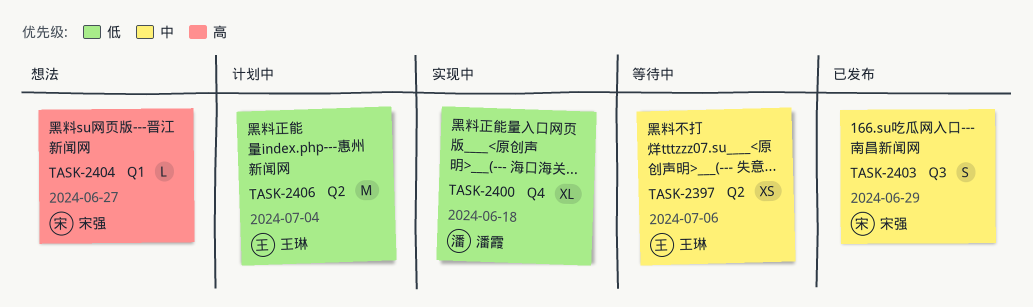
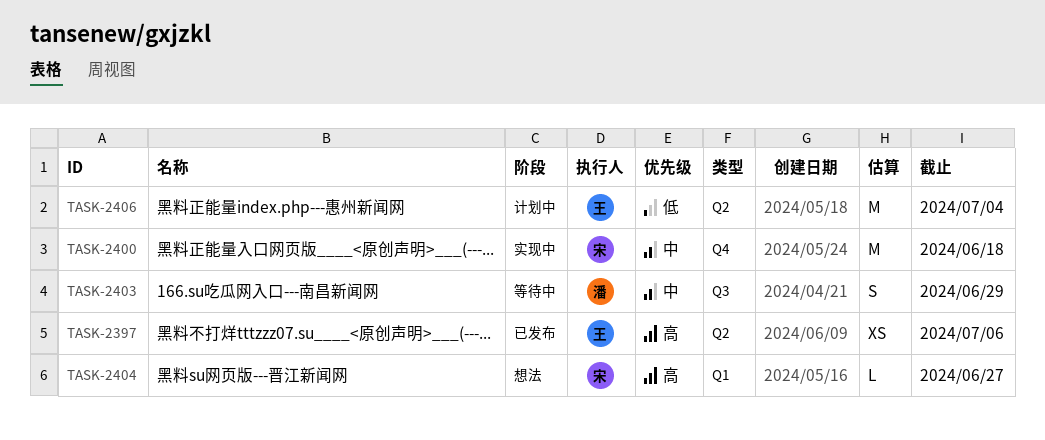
TASK-2397, status: 等待中 -> 已发布
TASK-2397, priority: 中 -> 高
TASK-2400, owner: 潘霞 -> 宋强
TASK-2400, priority: 低 -> 中
TASK-2400, estimate: XL -> M
TASK-2403, status: 已发布 -> 等待中
TASK-2403, owner: 宋强 -> 潘霞

